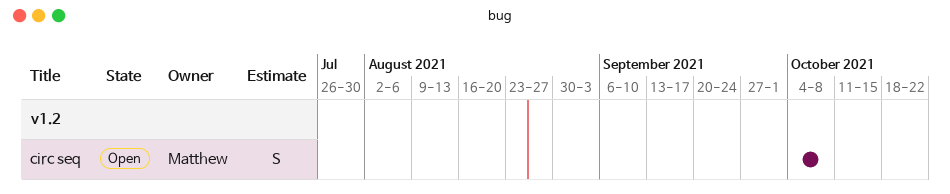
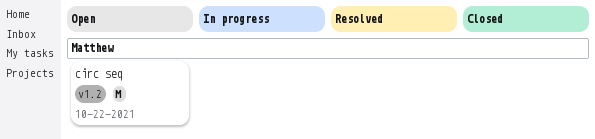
circ seq, estimate: S -> M
circ seq, due: Oct 8 -> Oct 22

